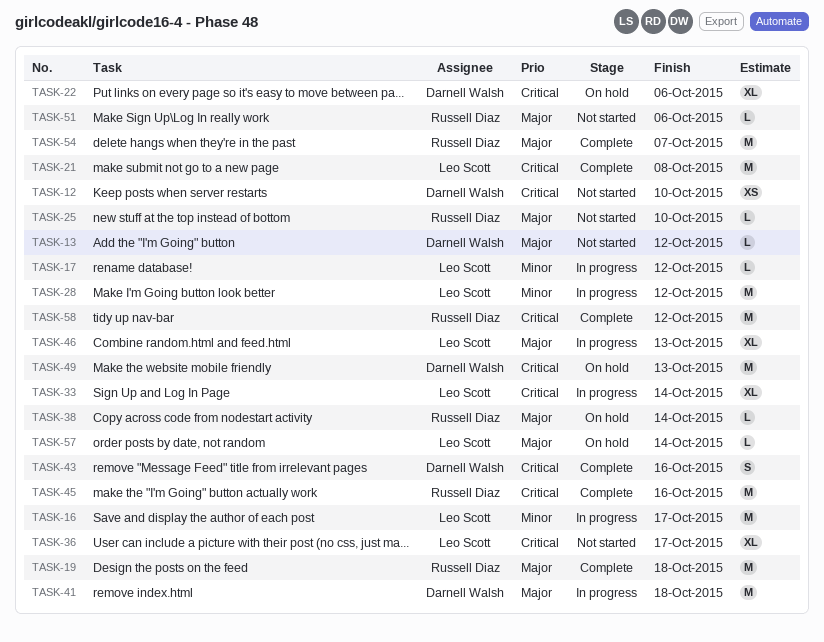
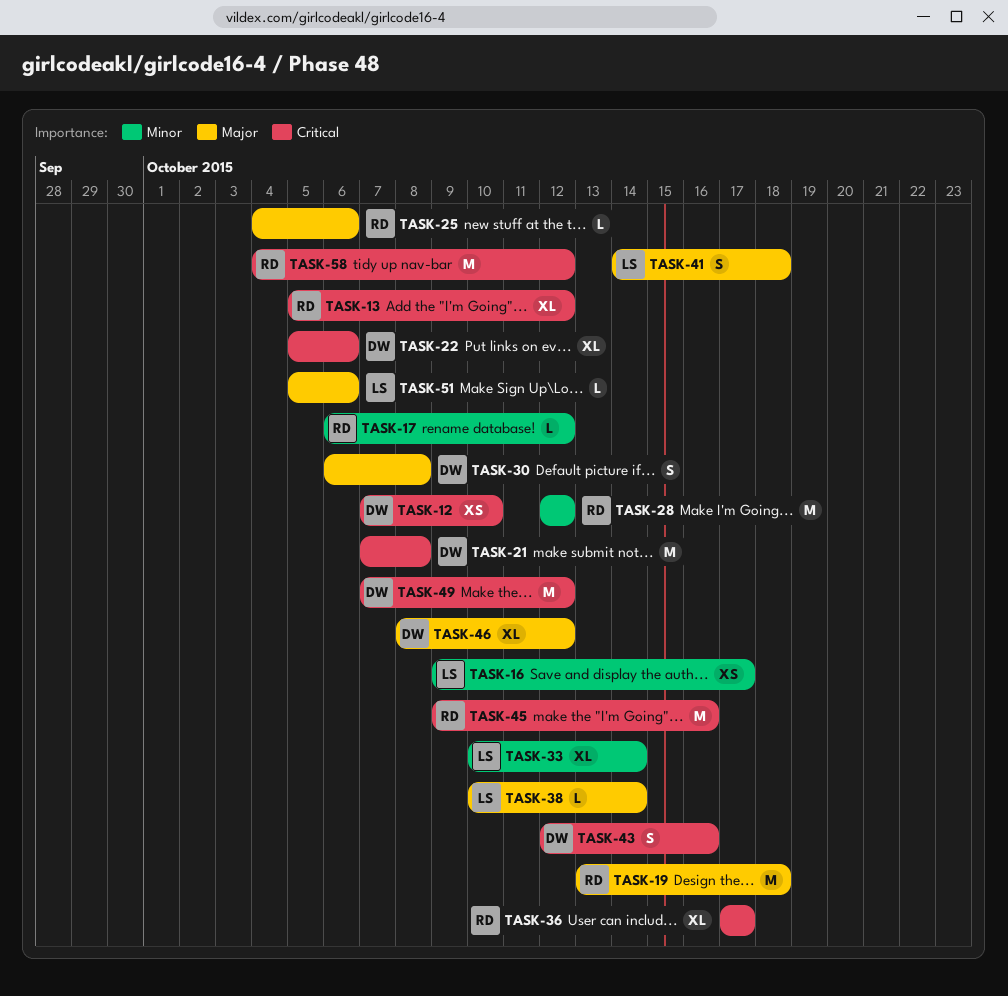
TASK-13, owner: Darnell Walsh -> Russell Diaz
TASK-13, priority: Major -> Critical
TASK-13, estimate: L -> XL
TASK-16, estimate: M -> XS
TASK-17, owner: Leo Scott -> Russell Diaz
TASK-21, owner: Leo Scott -> Darnell Walsh
TASK-25, due: Oct 10 -> Oct 6
TASK-28, owner: Leo Scott -> Russell Diaz
TASK-30: none -> present
TASK-33, priority: Critical -> Minor
TASK-36, owner: Leo Scott -> Russell Diaz
TASK-38, owner: Russell Diaz -> Leo Scott
TASK-41, owner: Darnell Walsh -> Leo Scott
TASK-41, estimate: M -> S
TASK-46, owner: Leo Scott -> Darnell Walsh
TASK-46, due: Oct 13 -> Oct 12
TASK-49, due: Oct 13 -> Oct 12
TASK-51, owner: Russell Diaz -> Leo Scott
TASK-54: present -> none
TASK-57: present -> none

